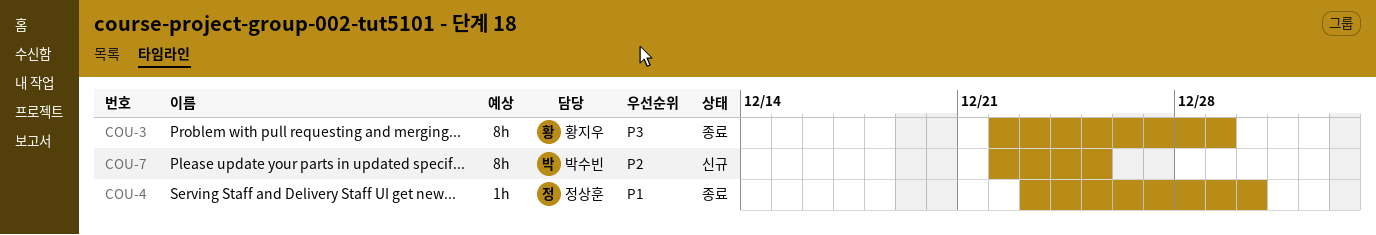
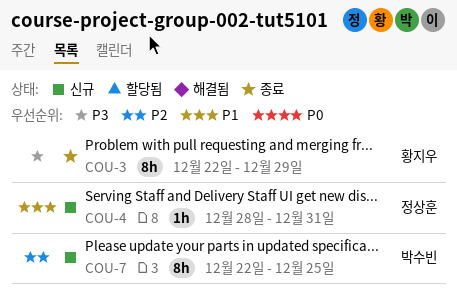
COU-4, status: 종료 -> 신규
COU-4, start: Dec 23 -> Dec 28
COU-4, due: Dec 30 -> Dec 31

